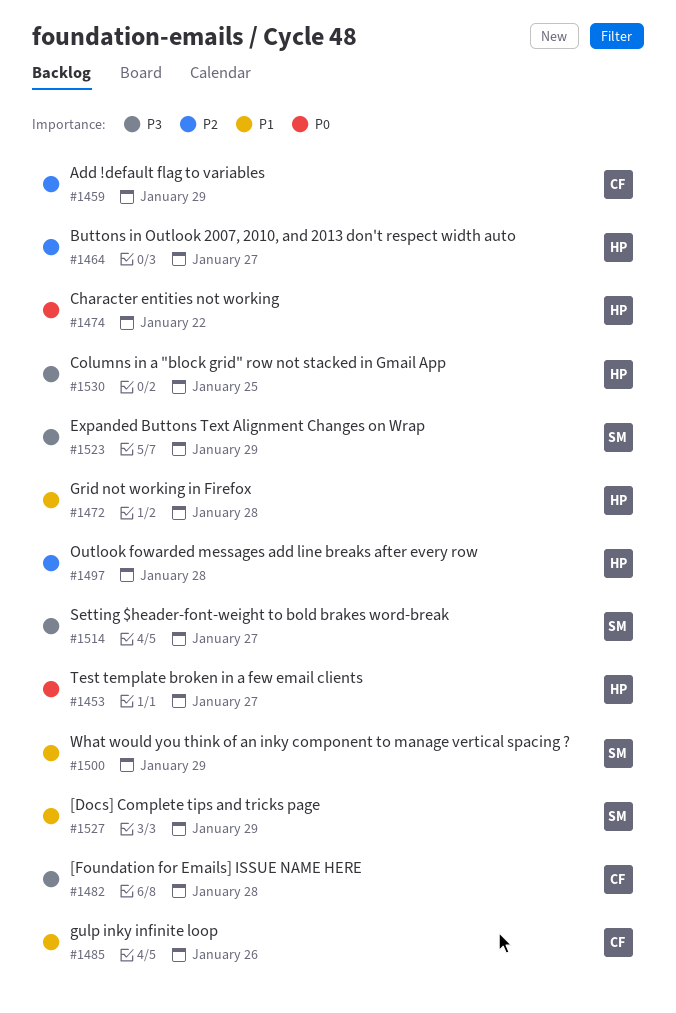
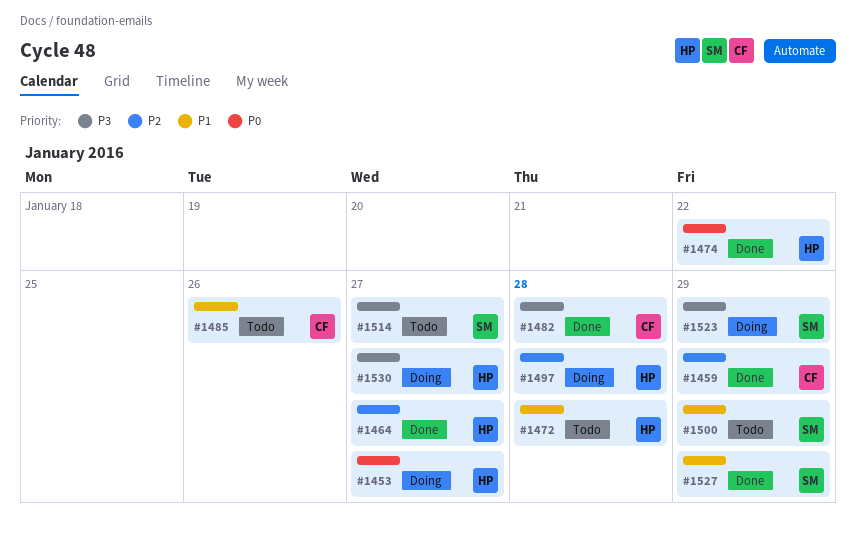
#1530, due: Jan 25 -> Jan 27

